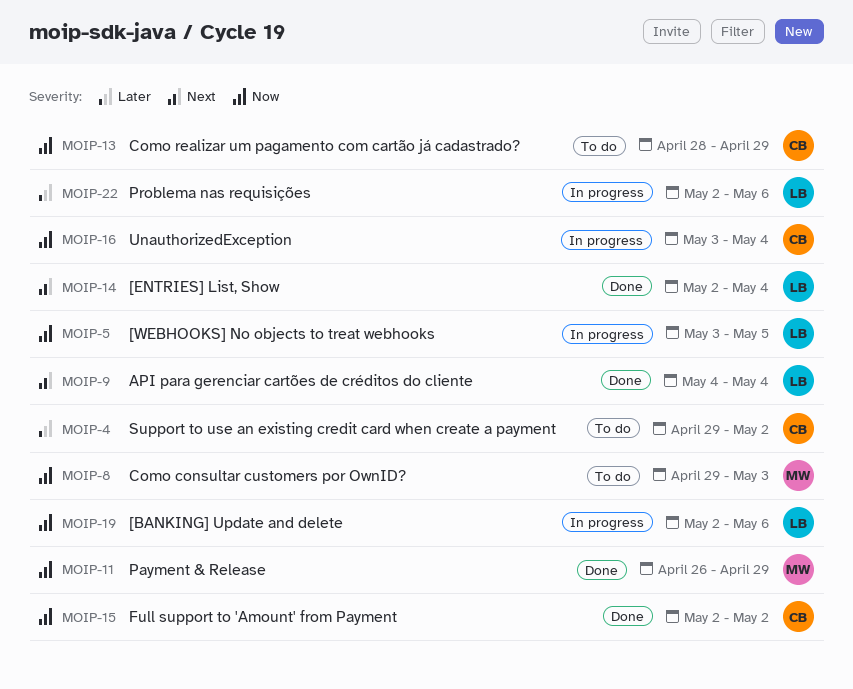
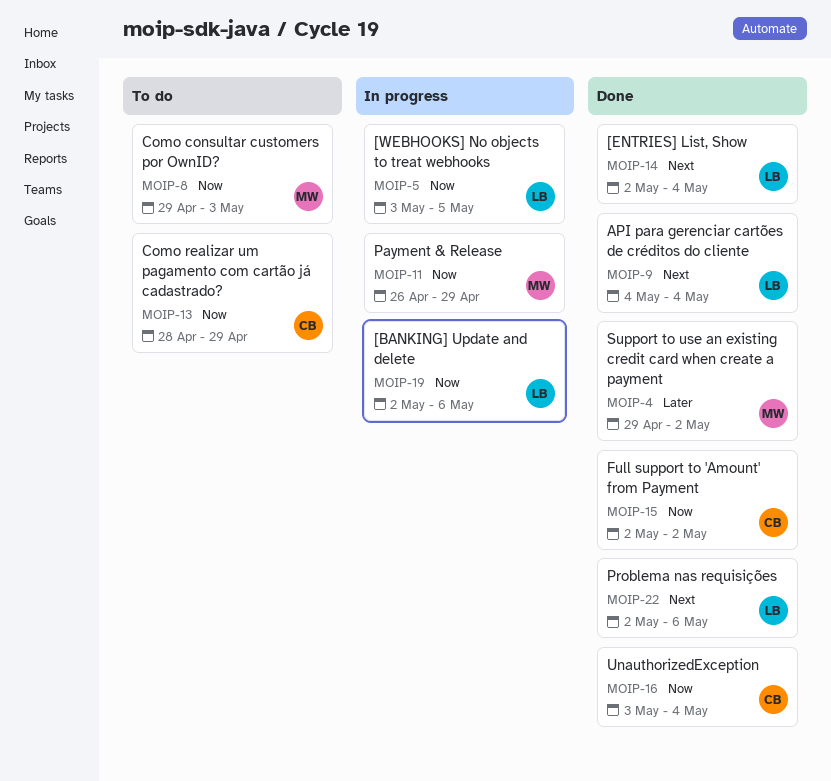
MOIP-4, status: To do -> Done
MOIP-4, owner: CB -> MW
MOIP-11, status: Done -> In progress
MOIP-16, status: In progress -> Done
MOIP-22, status: In progress -> Done
MOIP-22, priority: Later -> Next

